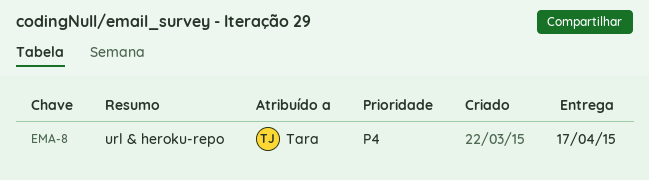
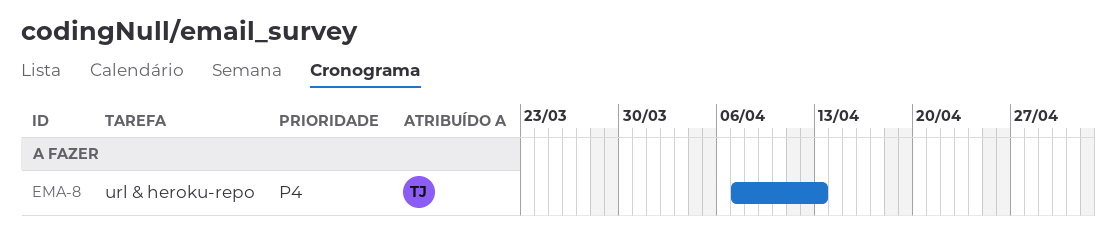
EMA-8, due: Apr 17 -> Apr 13

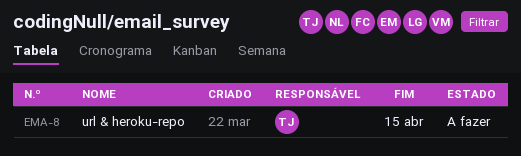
EMA-8, due: Apr 13 -> Apr 15

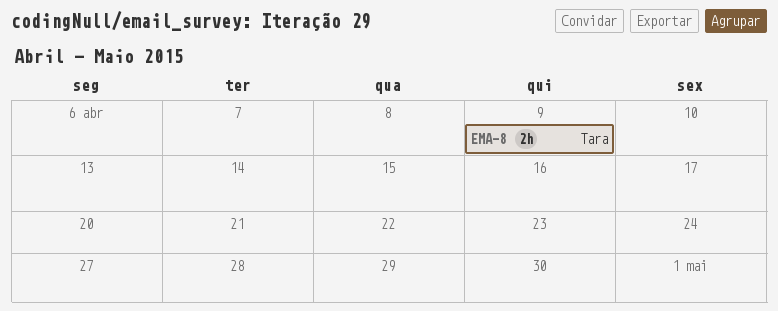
EMA-8, due: Apr 15 -> Apr 9

